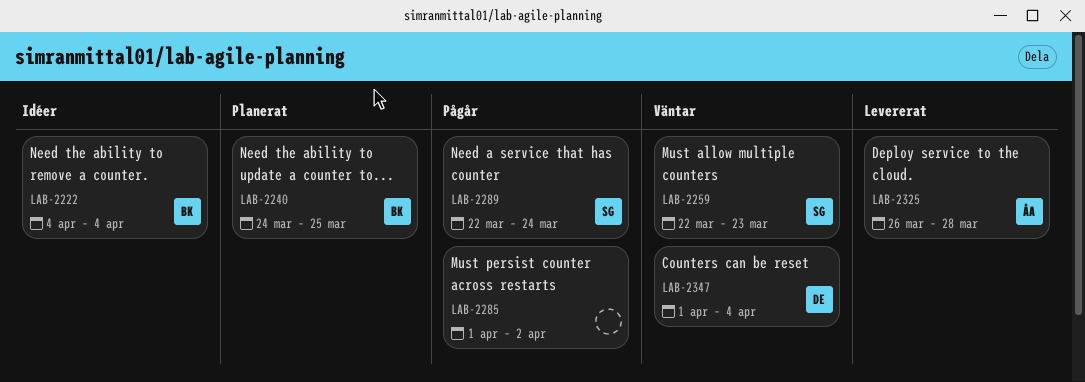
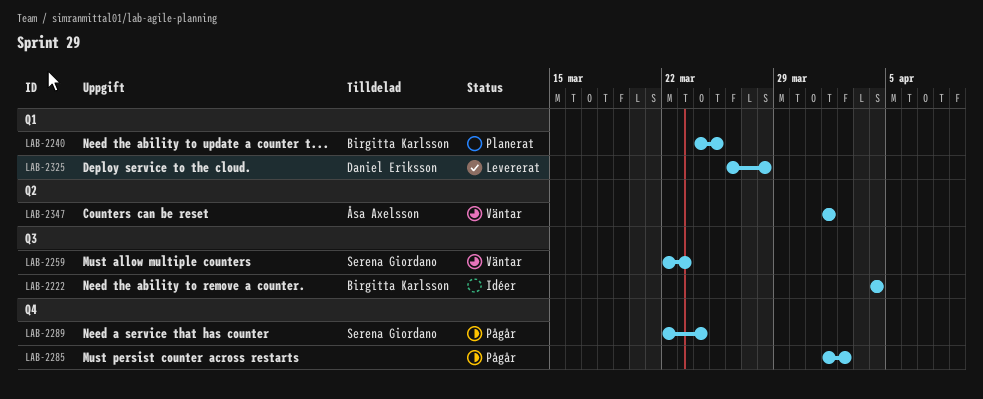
LAB-2325, owner: Åsa Axelsson -> Daniel Eriksson
LAB-2347, owner: Daniel Eriksson -> Åsa Axelsson
LAB-2347, due: Apr 4 -> Apr 1

